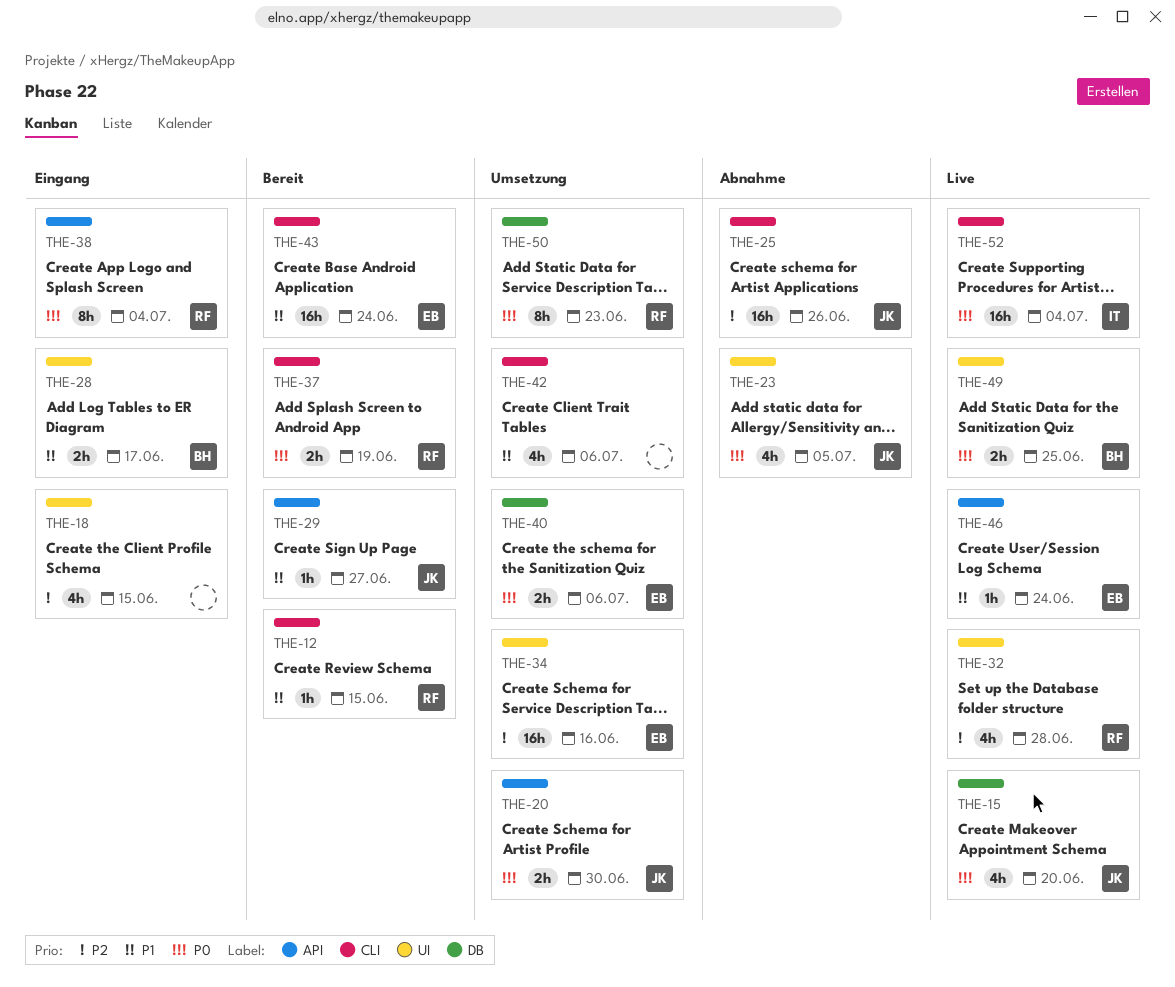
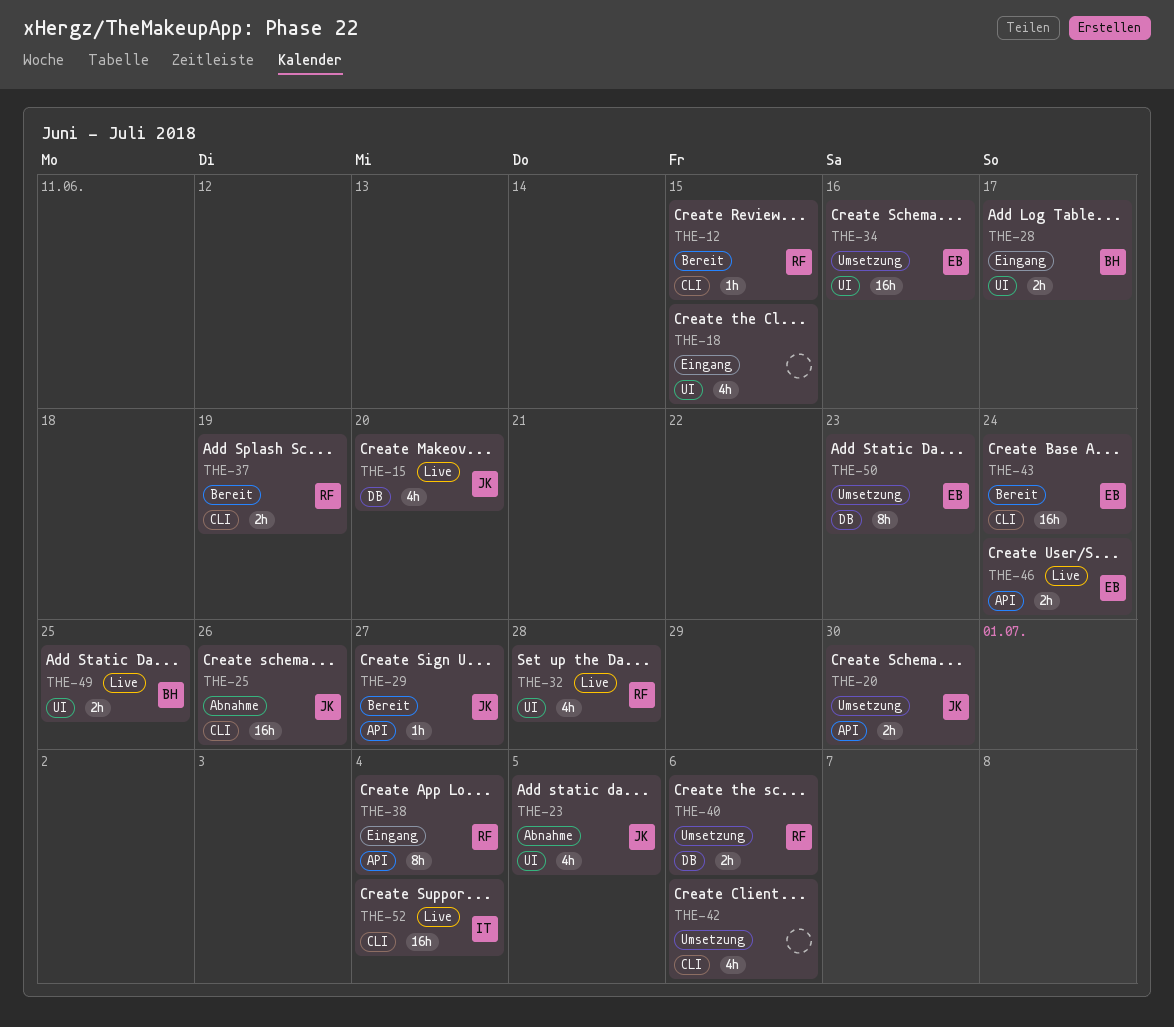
THE-40, owner: EB -> RF
THE-46, estimate: 1h -> 2h
THE-50, owner: RF -> EB

